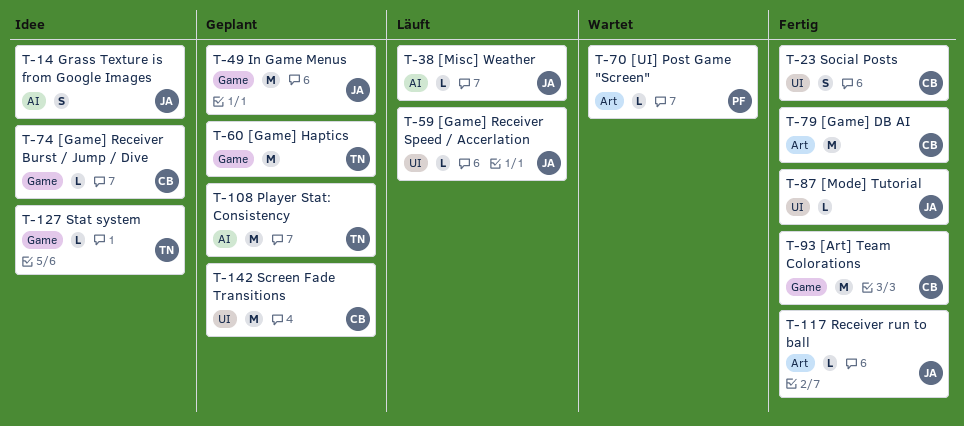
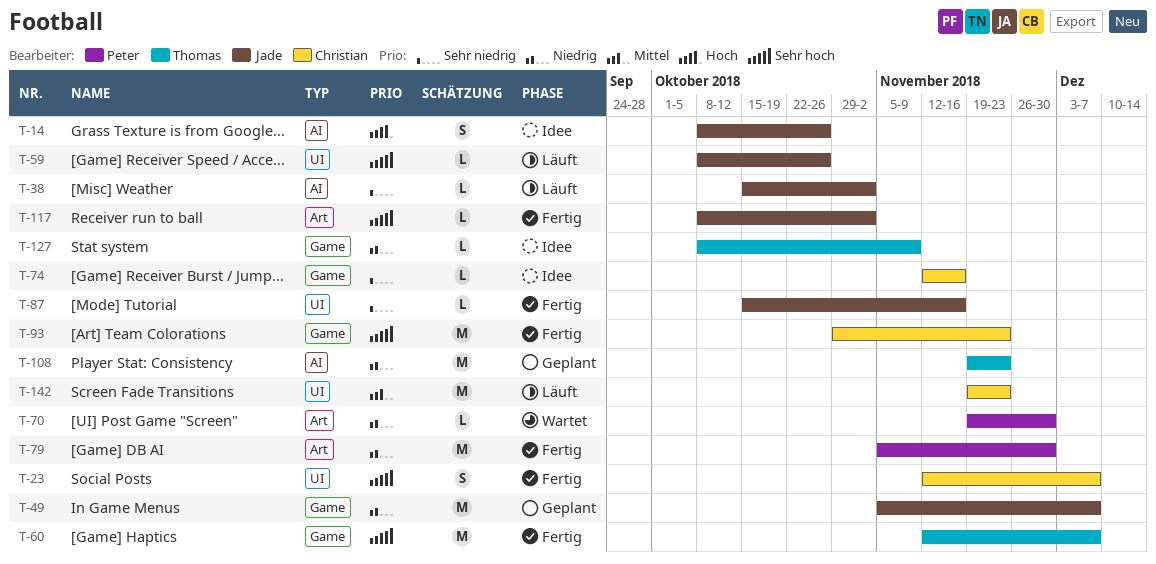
T-60, status: Geplant -> Fertig
T-79, owner: Christian -> Peter
T-142, status: Geplant -> Läuft

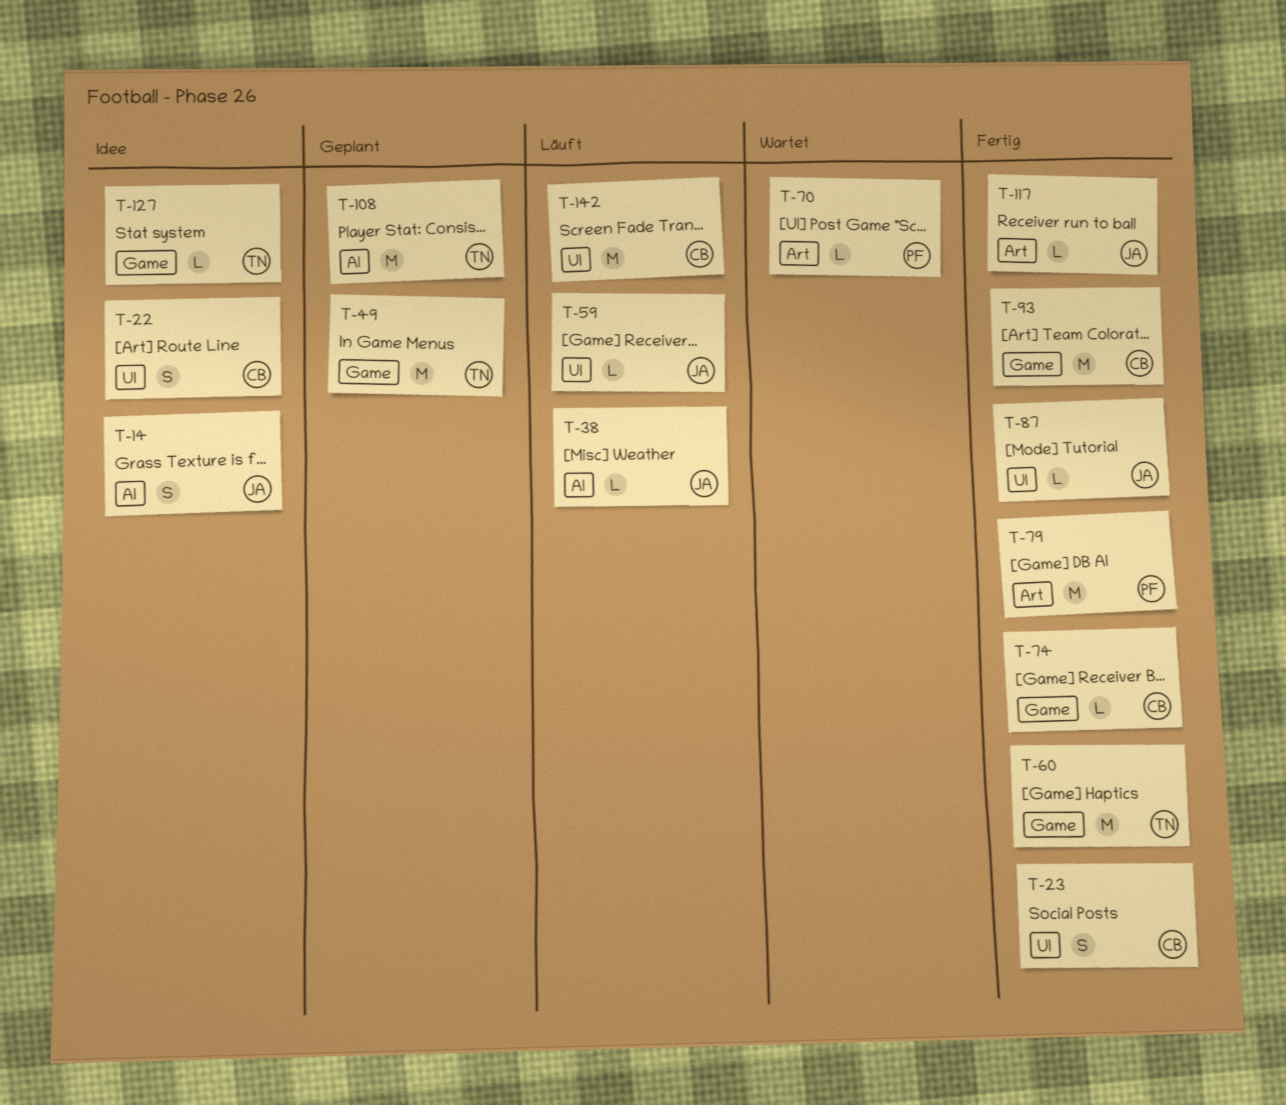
T-22: none -> present
T-49, owner: Jade -> Thomas
T-74, status: Idee -> Fertig

